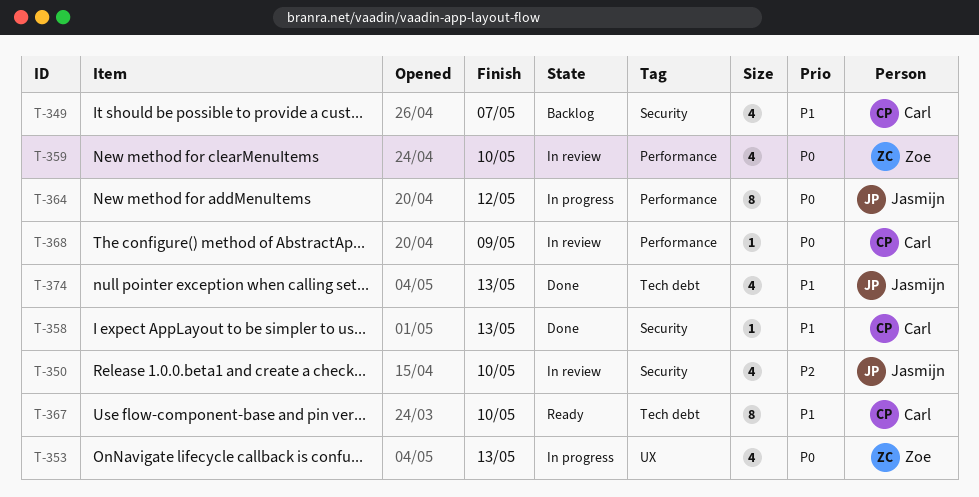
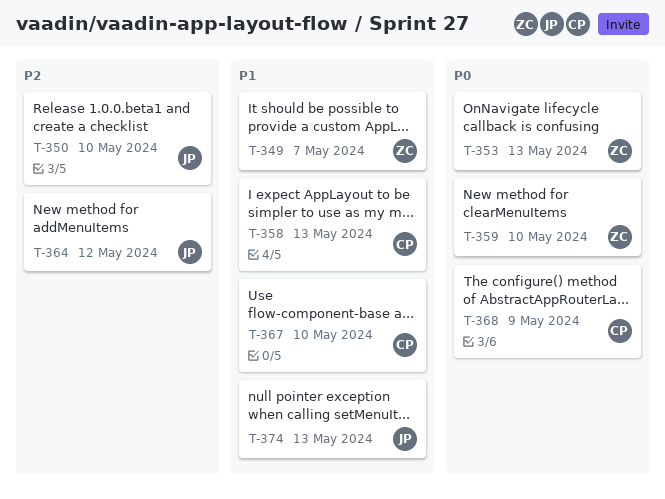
T-349, owner: Carl -> Zoe
T-364, priority: P0 -> P2

